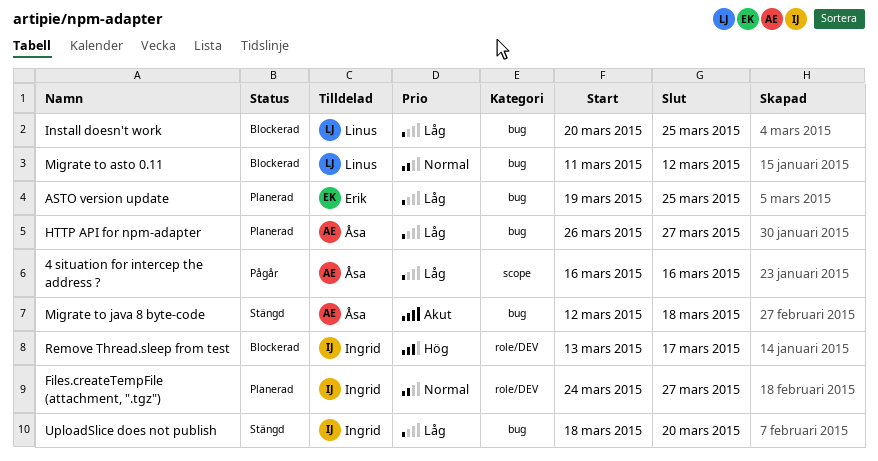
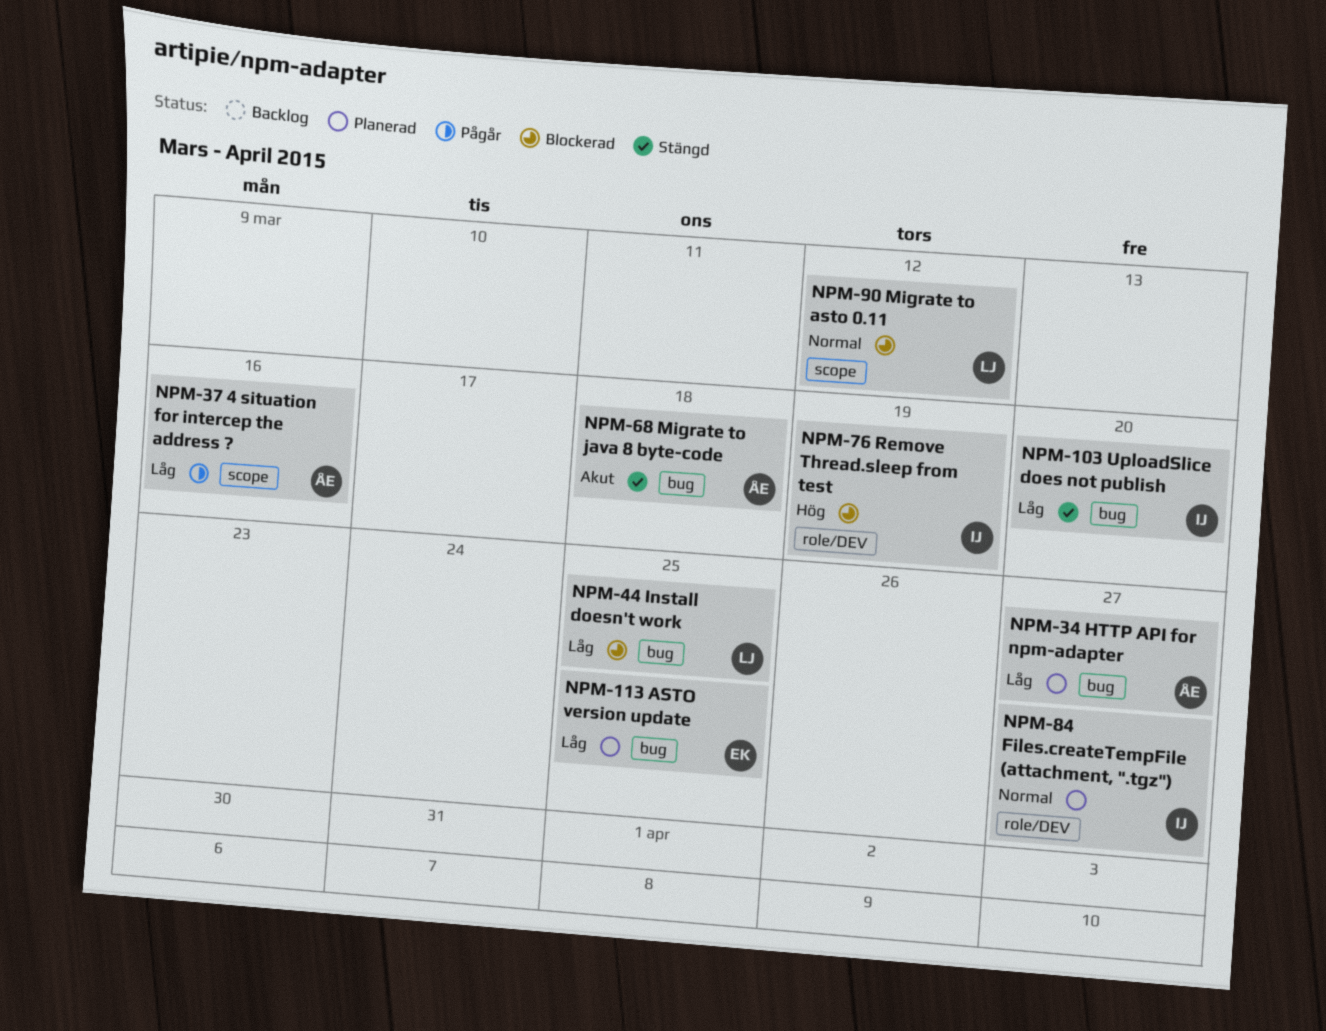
Migrate to asto 0.11, label: bug -> scope
Remove Thread.sleep from test, due: Mar 17 -> Mar 19

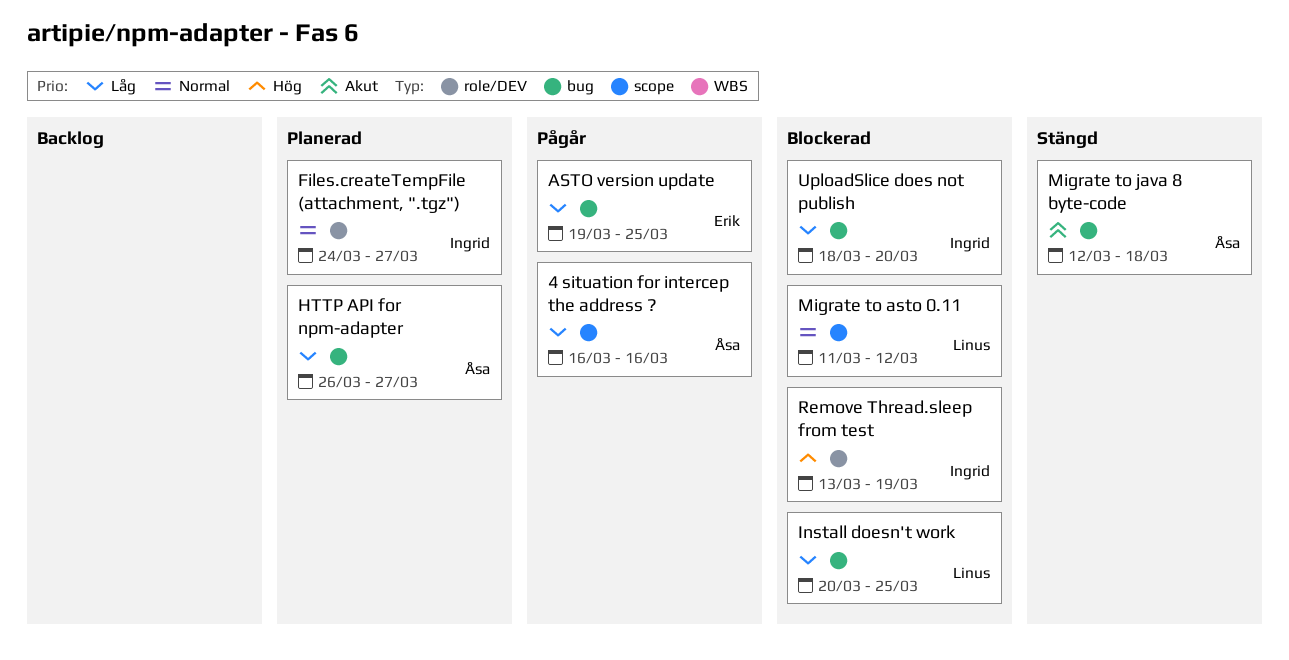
ASTO version update, status: Planerad -> Pågår
UploadSlice does not publish, status: Stängd -> Blockerad

